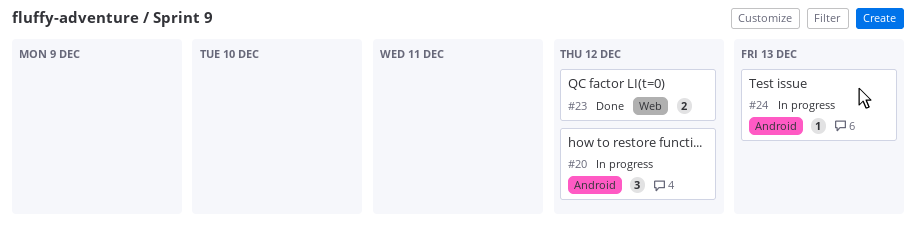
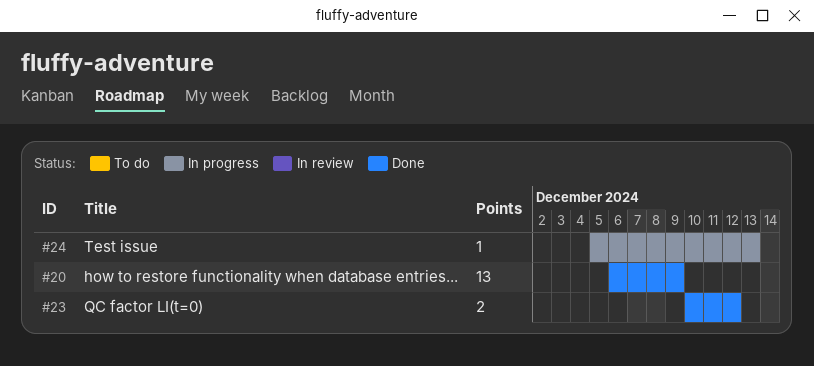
#20, status: In progress -> Done
#20, estimate: 3 -> 13
#20, due: Dec 12 -> Dec 9

